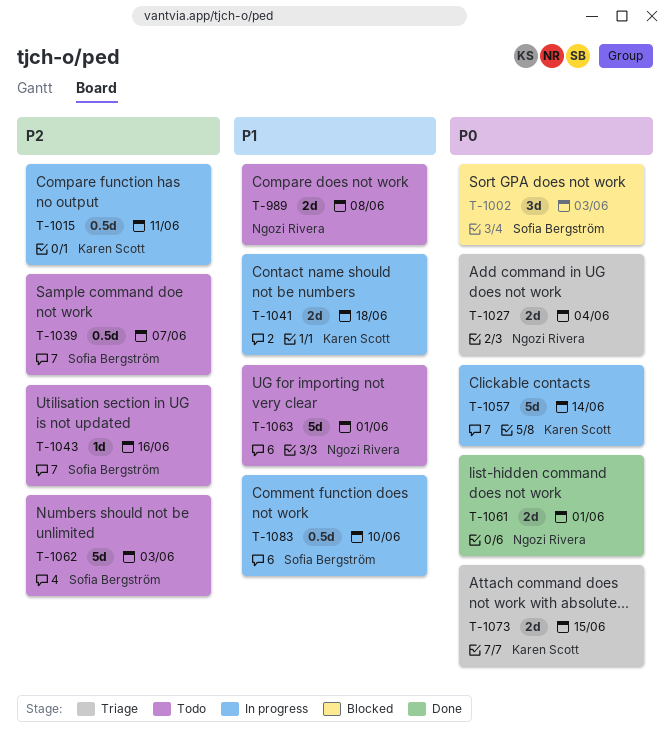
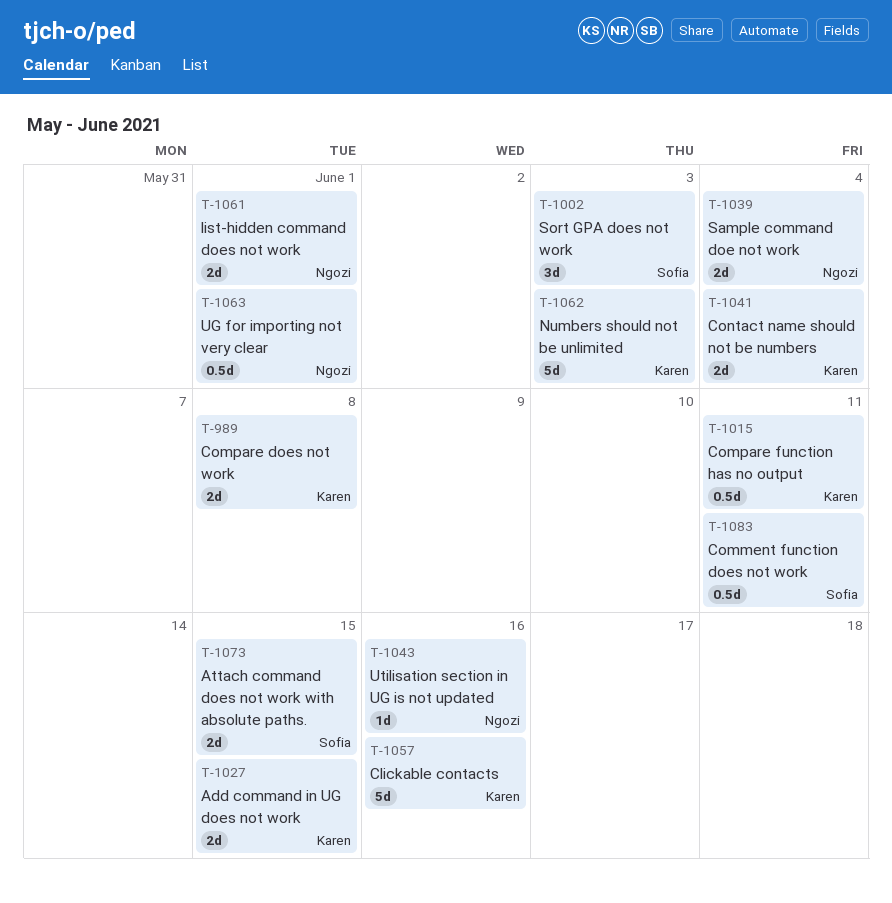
T-989, owner: Ngozi Rivera -> Karen Scott
T-1027, owner: Ngozi Rivera -> Karen Scott
T-1027, due: Jun 4 -> Jun 15
T-1039, owner: Sofia Bergström -> Ngozi Rivera
T-1039, estimate: 0.5d -> 2d
T-1039, due: Jun 7 -> Jun 4
T-1041, due: Jun 18 -> Jun 4
T-1043, owner: Sofia Bergström -> Ngozi Rivera
T-1057, due: Jun 14 -> Jun 16
T-1062, owner: Sofia Bergström -> Karen Scott
T-1063, estimate: 5d -> 0.5d
T-1073, owner: Karen Scott -> Sofia Bergström
T-1083, due: Jun 10 -> Jun 11

